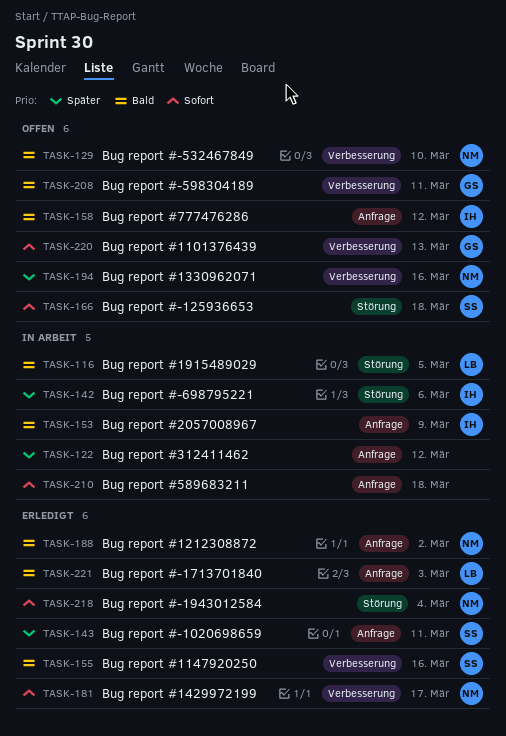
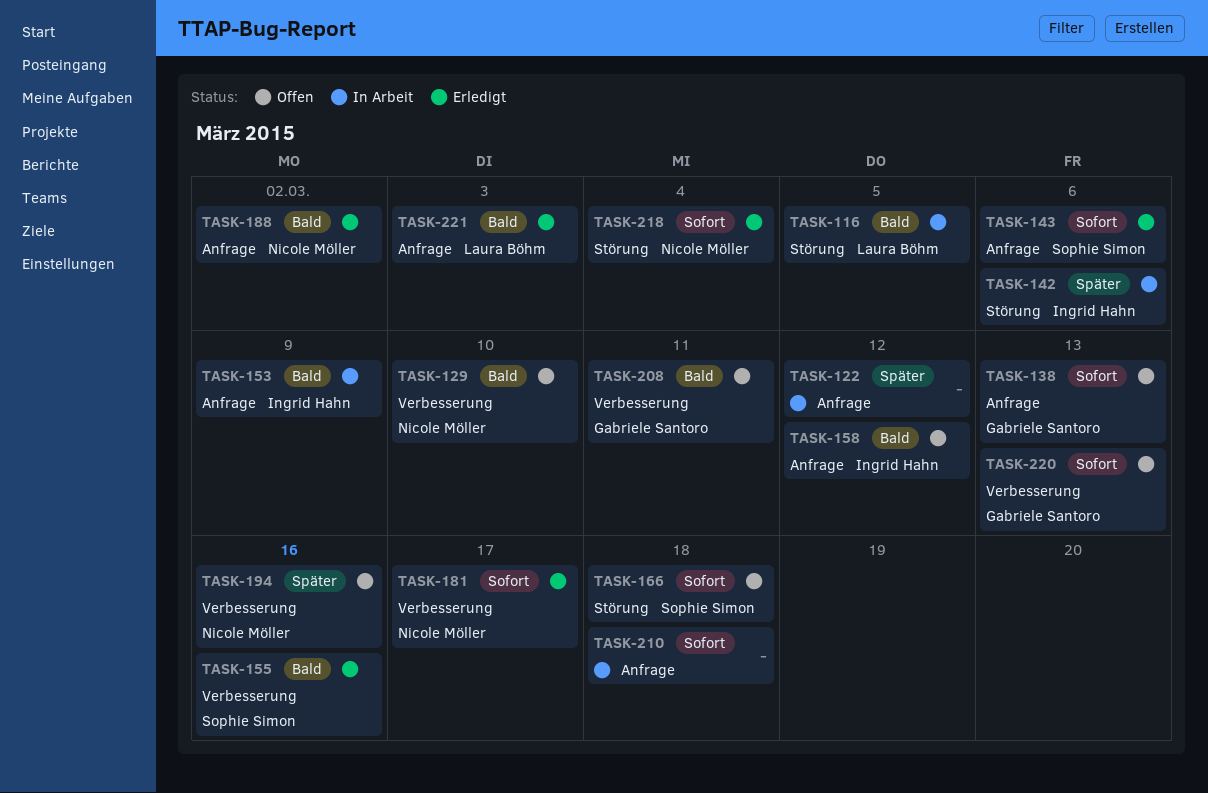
TASK-138: none -> present
TASK-143, priority: Später -> Sofort
TASK-143, due: Mar 11 -> Mar 6

